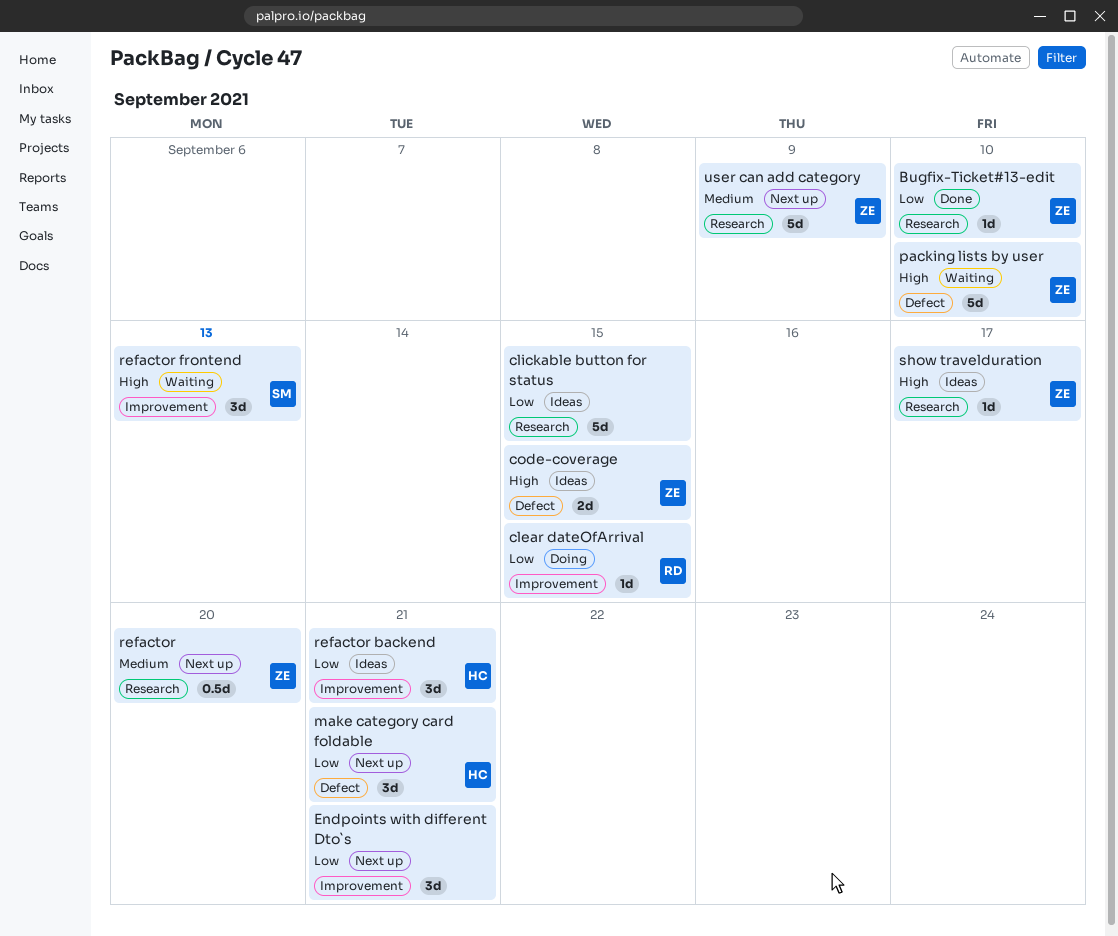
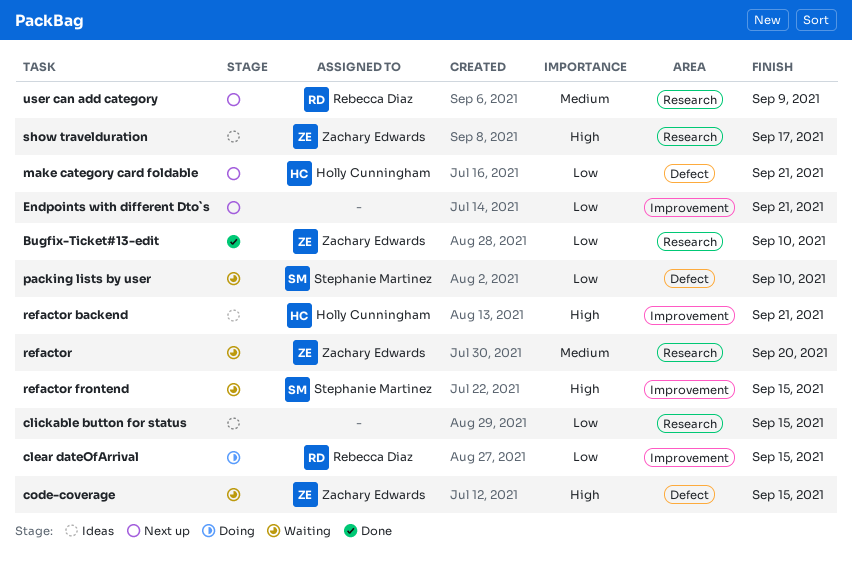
code-coverage, status: Ideas -> Waiting
packing lists by user, owner: Zachary Edwards -> Stephanie Martinez
packing lists by user, priority: High -> Low
refactor, status: Next up -> Waiting
refactor backend, priority: Low -> High
refactor frontend, due: Sep 13 -> Sep 15
user can add category, owner: Zachary Edwards -> Rebecca Diaz

